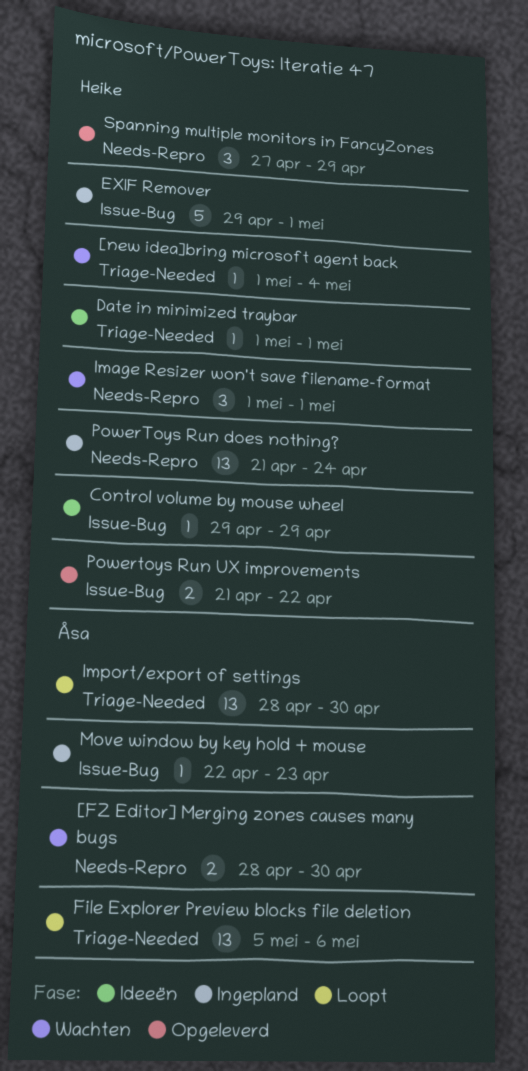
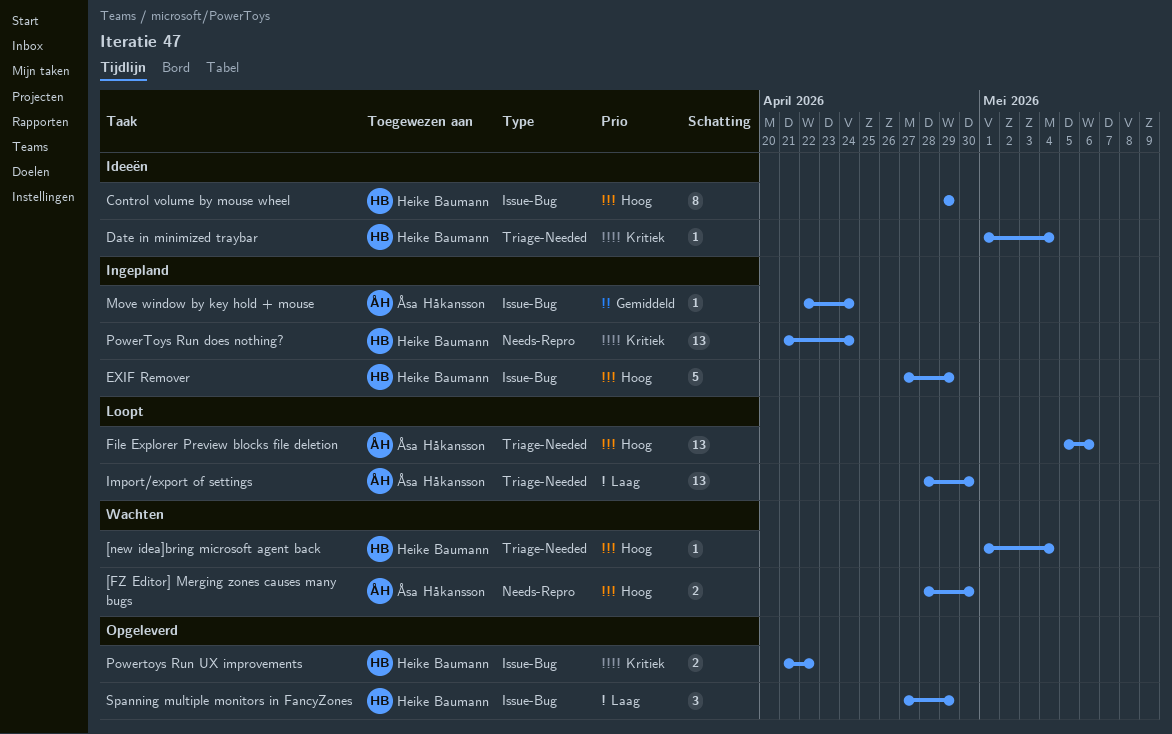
Control volume by mouse wheel, estimate: 1 -> 8
Date in minimized traybar, due: May 1 -> May 4
EXIF Remover, start: Apr 29 -> Apr 27
EXIF Remover, due: May 1 -> Apr 29
Image Resizer won't save filename-format: present -> none
Move window by key hold + mouse, due: Apr 23 -> Apr 24
Spanning multiple monitors in FancyZones, label: Needs-Repro -> Issue-Bug

